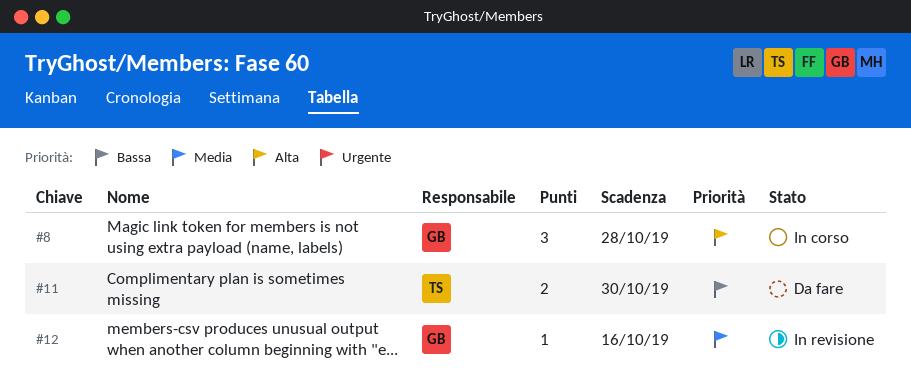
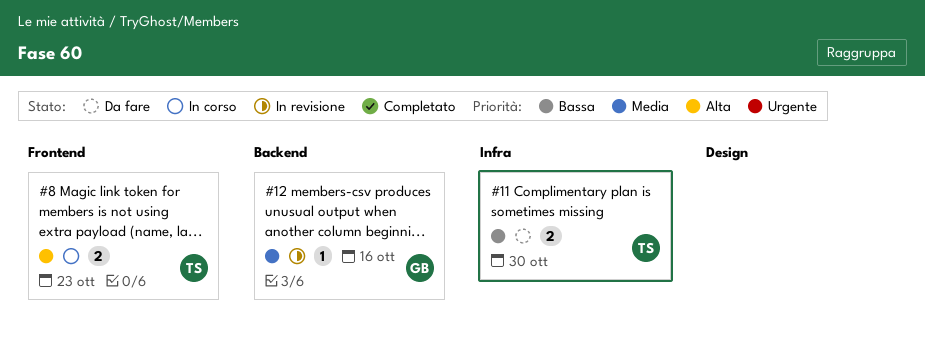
#8, owner: GB -> TS
#8, estimate: 3 -> 2
#8, due: Oct 28 -> Oct 23

